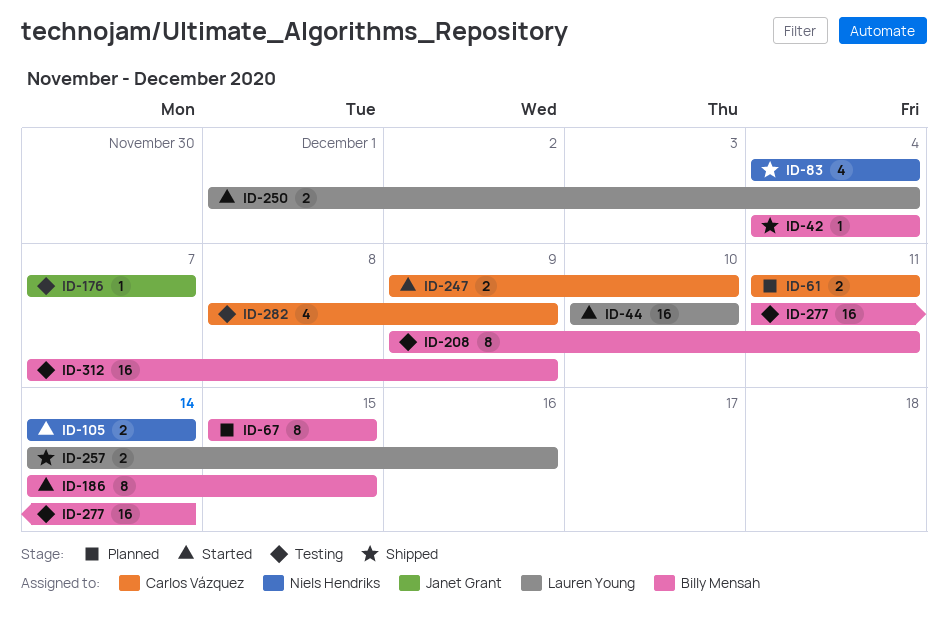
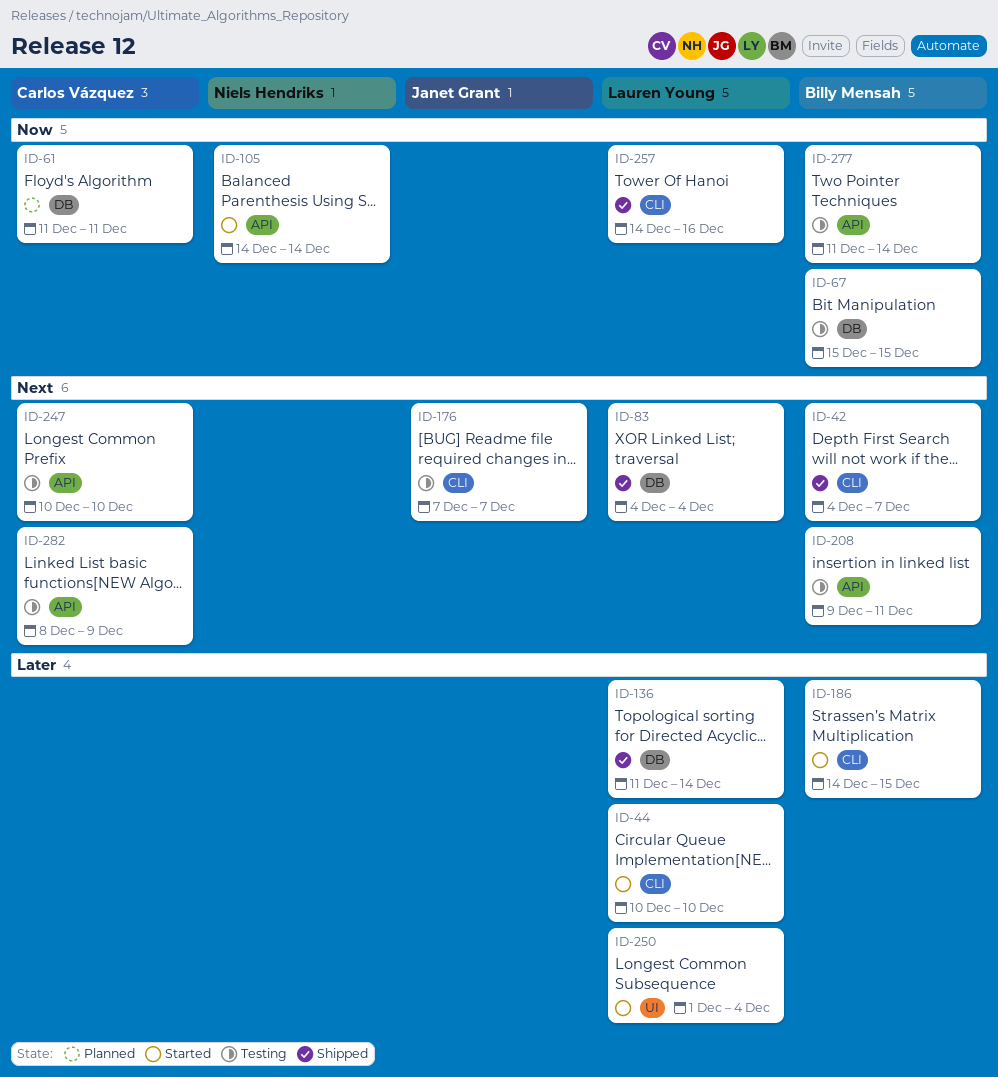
ID-42, due: Dec 4 -> Dec 7
ID-67, status: Planned -> Testing
ID-83, owner: Niels Hendriks -> Lauren Young
ID-136: none -> present
ID-247, status: Started -> Testing
ID-247, start: Dec 9 -> Dec 10
ID-312: present -> none

